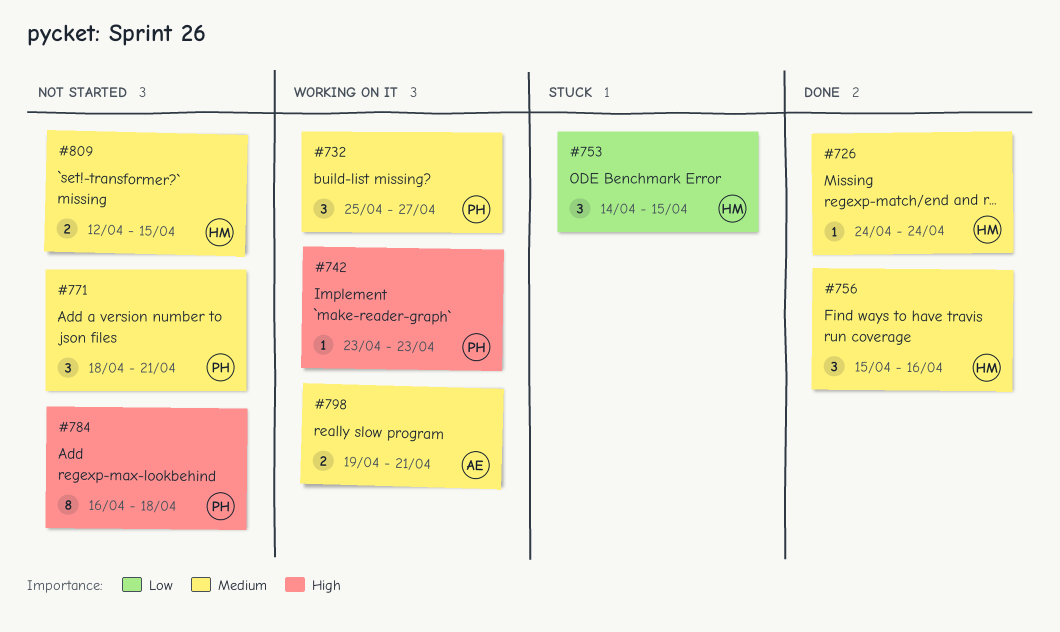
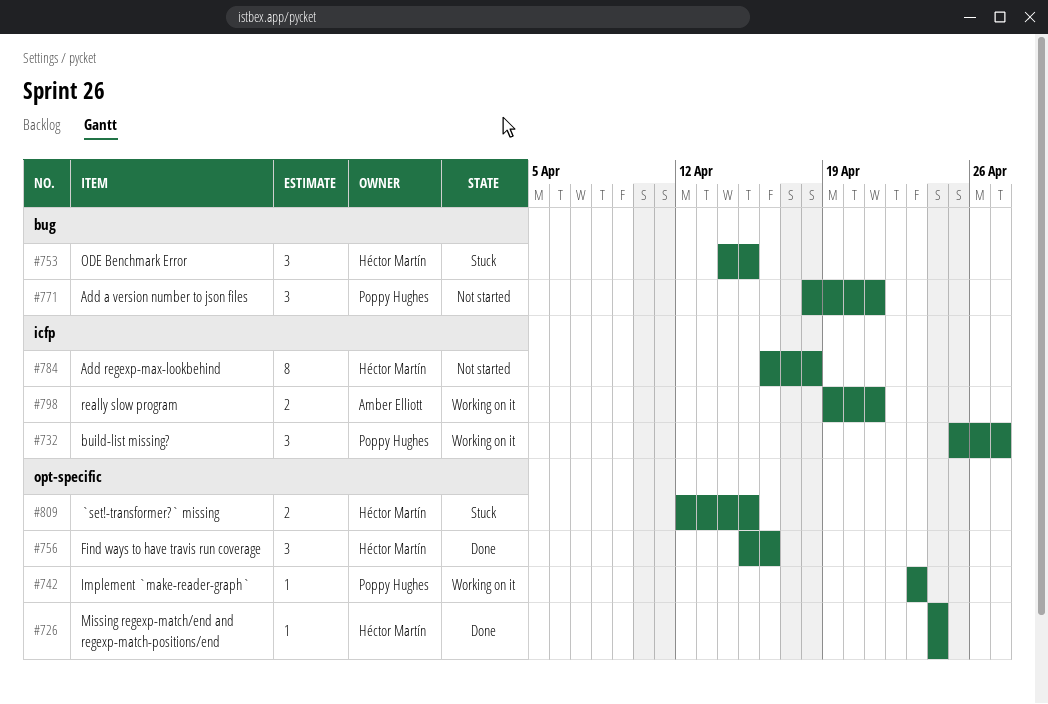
#784, owner: Poppy Hughes -> Héctor Martín
#809, status: Not started -> Stuck

